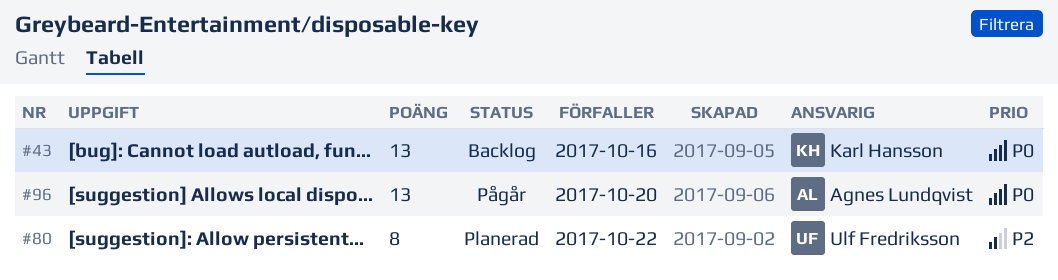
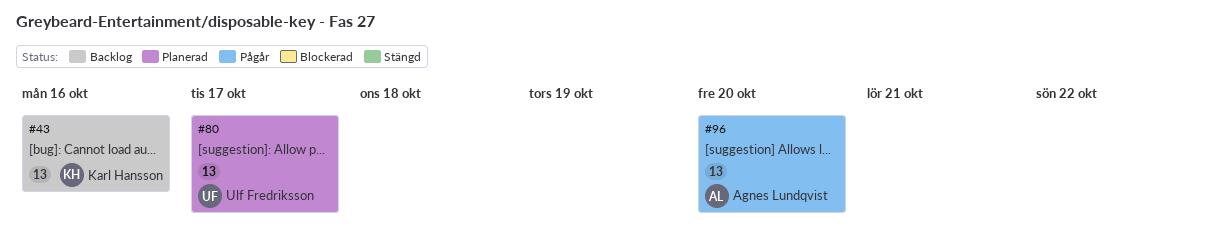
#80, estimate: 8 -> 13
#80, due: Oct 22 -> Oct 17

